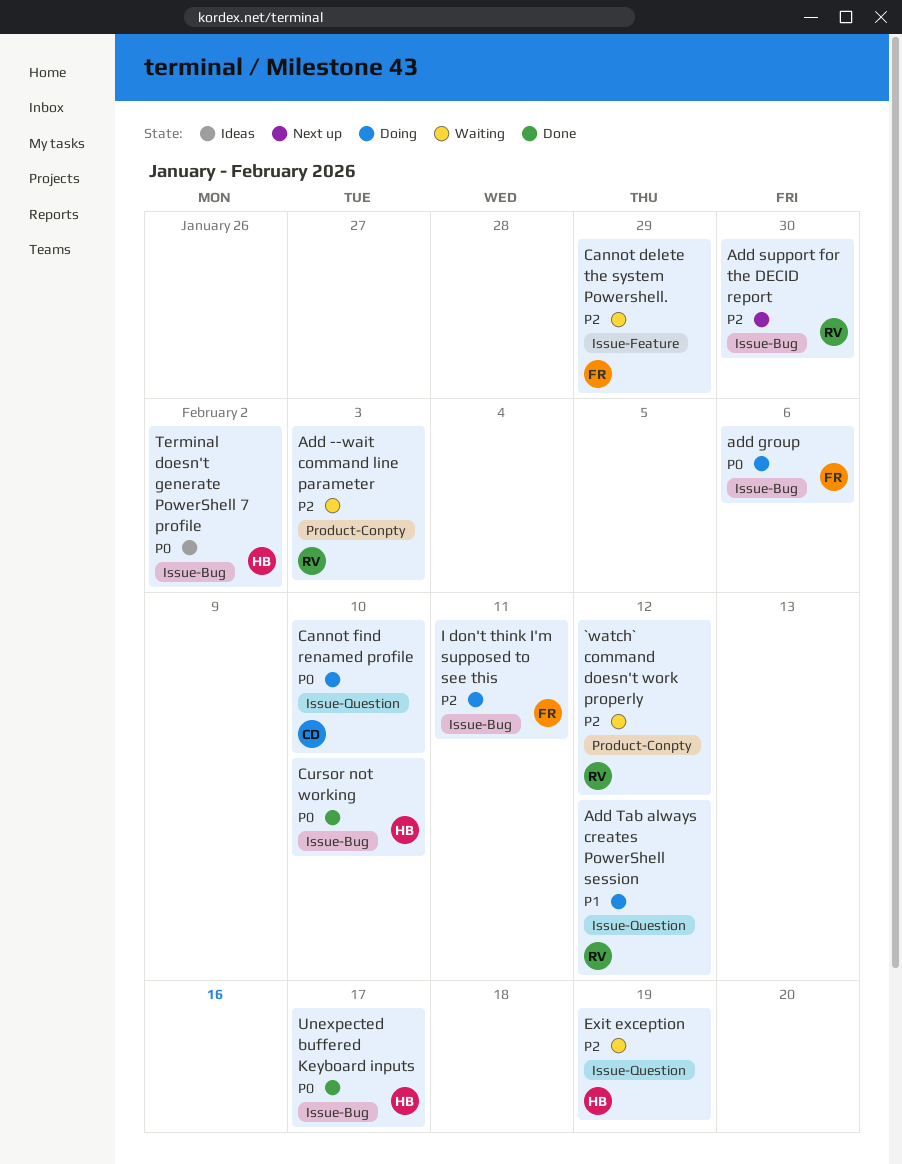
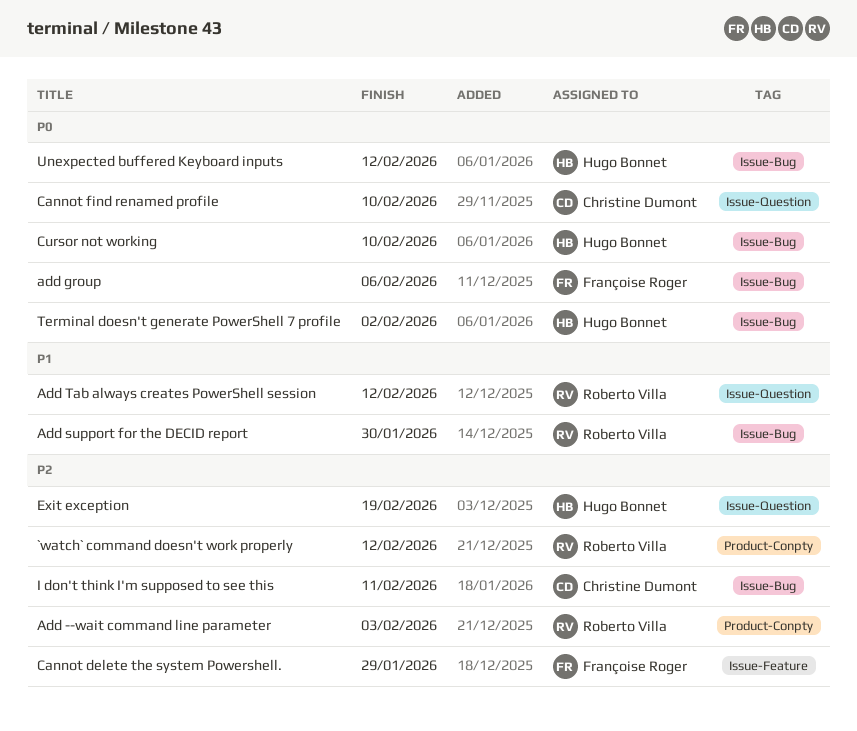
Add support for the DECID report, priority: P2 -> P1
I don't think I'm supposed to see this, owner: Françoise Roger -> Christine Dumont
Unexpected buffered Keyboard inputs, due: Feb 17 -> Feb 12

